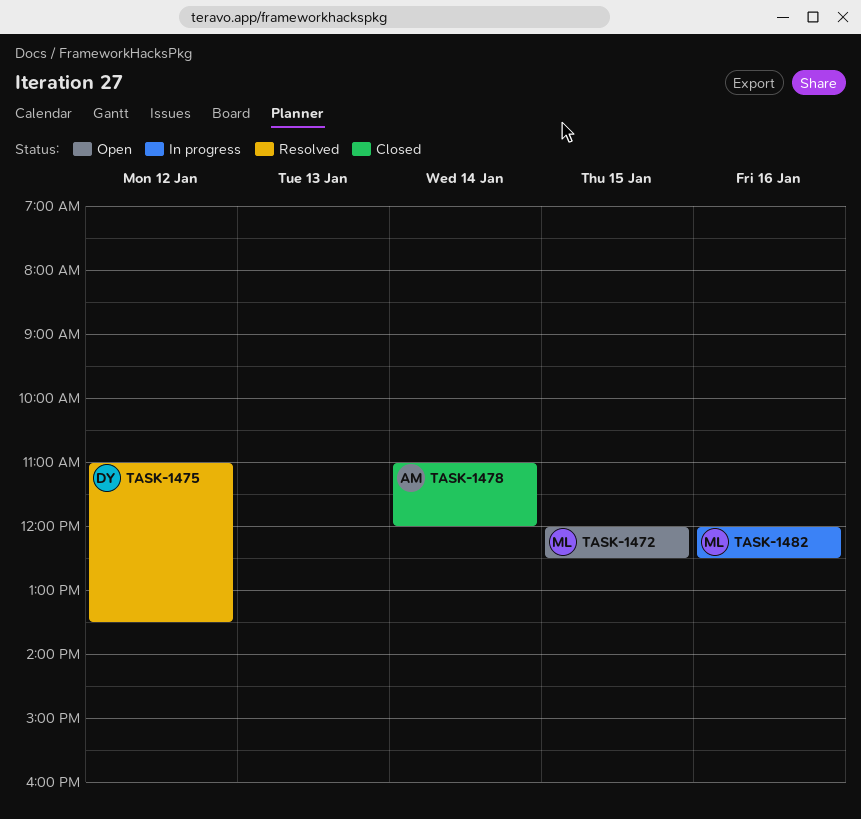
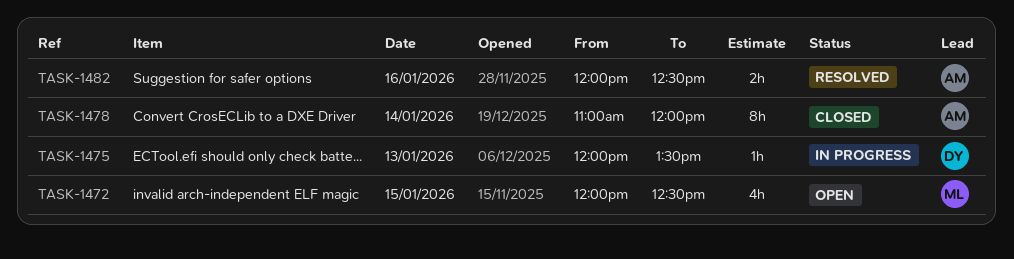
TASK-1475, status: Resolved -> In progress
TASK-1475, day: Jan 12 -> Jan 13
TASK-1475, begins: 11:00 -> 12:00
TASK-1482, status: In progress -> Resolved
TASK-1482, owner: ML -> AM

